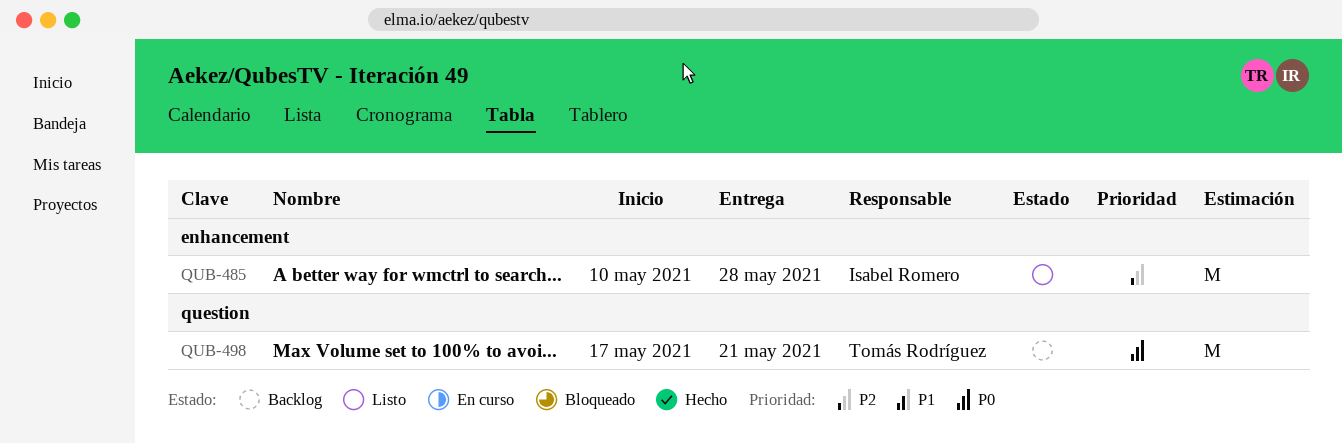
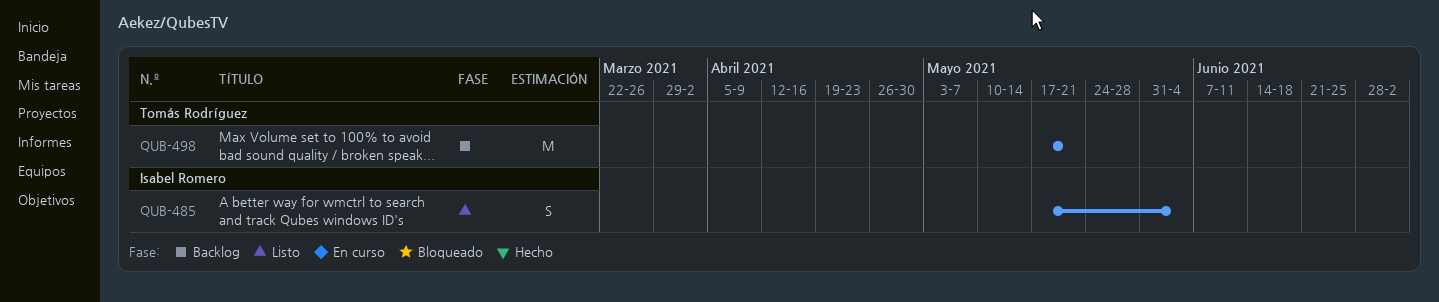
QUB-485, estimate: M -> S
QUB-485, start: May 10 -> May 17
QUB-485, due: May 28 -> Jun 4

